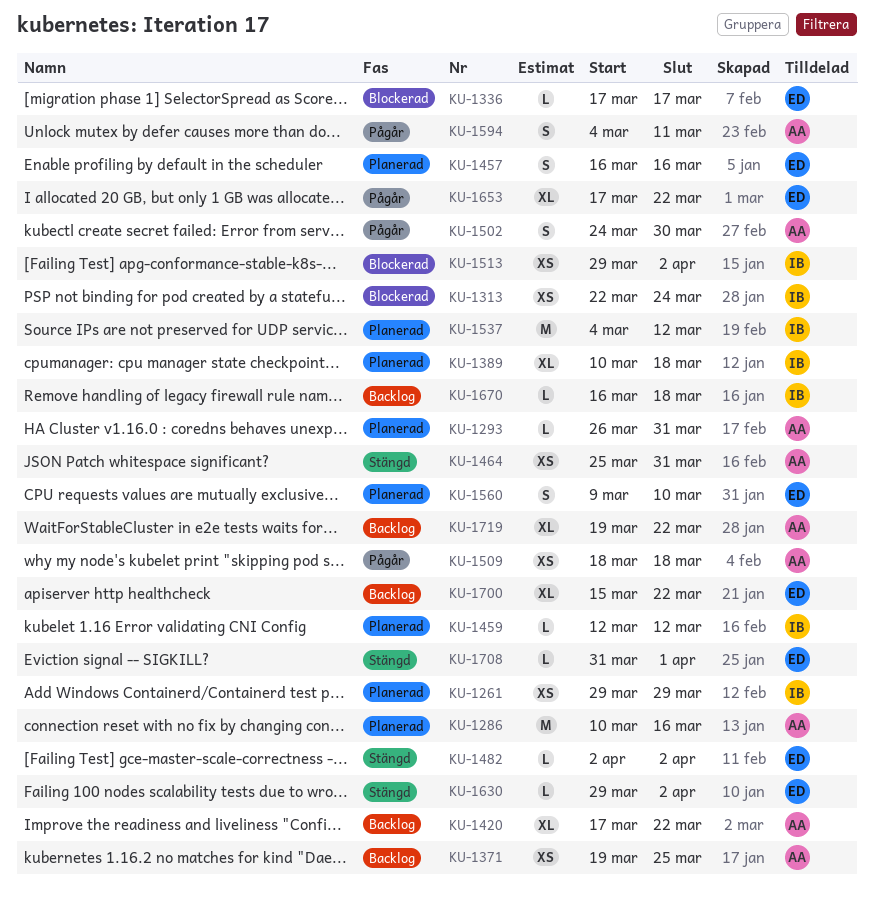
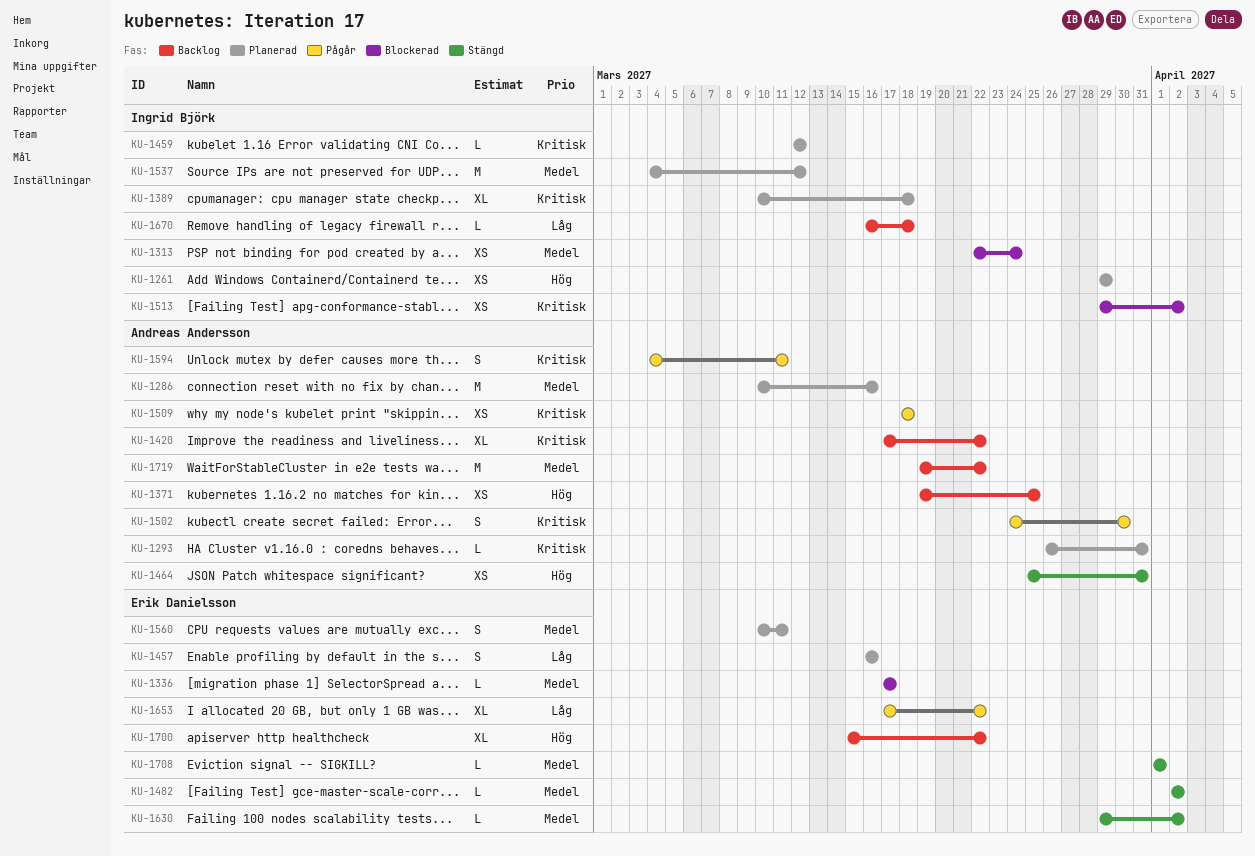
KU-1560, start: Mar 9 -> Mar 10
KU-1560, due: Mar 10 -> Mar 11
KU-1708, start: Mar 31 -> Apr 1
KU-1719, estimate: XL -> M

